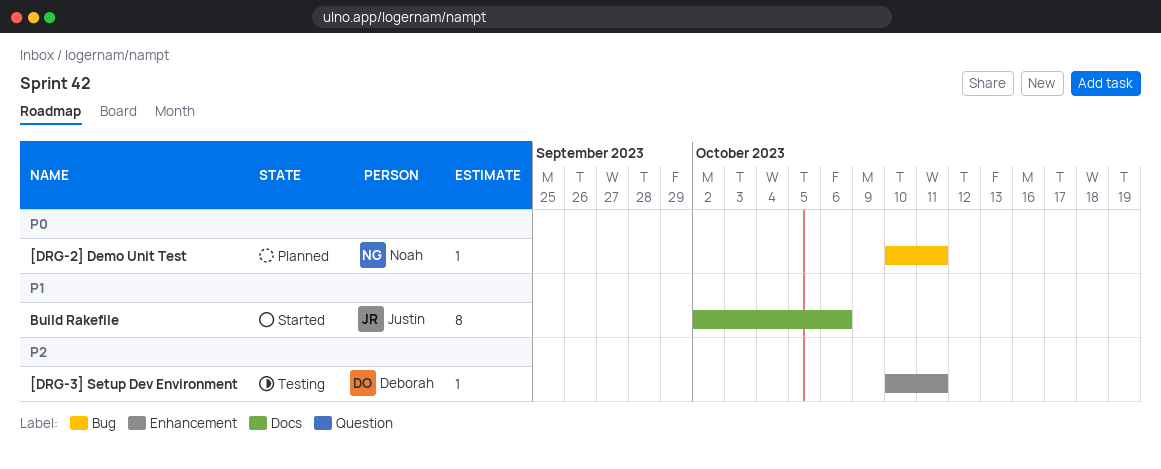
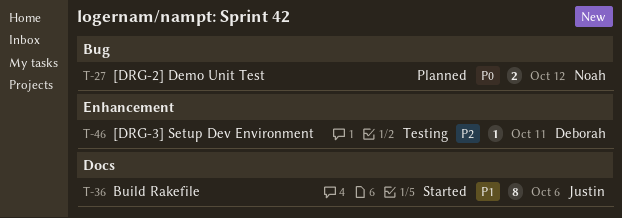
[DRG-2] Demo Unit Test, estimate: 1 -> 2
[DRG-2] Demo Unit Test, due: Oct 11 -> Oct 12

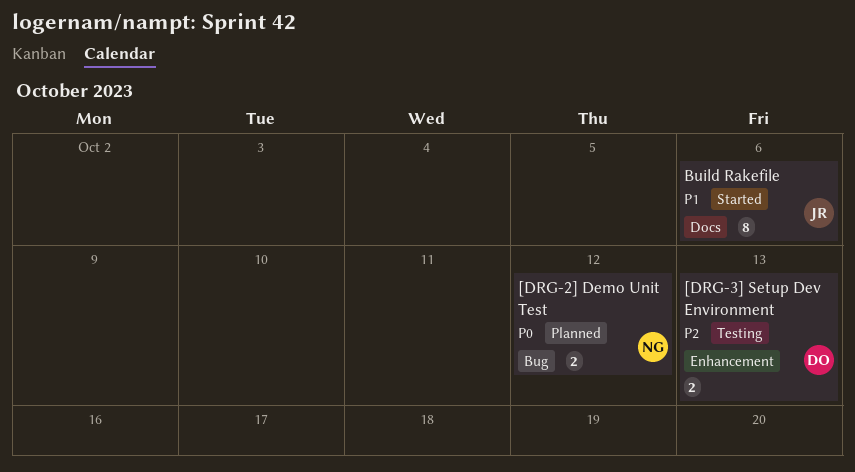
[DRG-3] Setup Dev Environment, estimate: 1 -> 2
[DRG-3] Setup Dev Environment, due: Oct 11 -> Oct 13

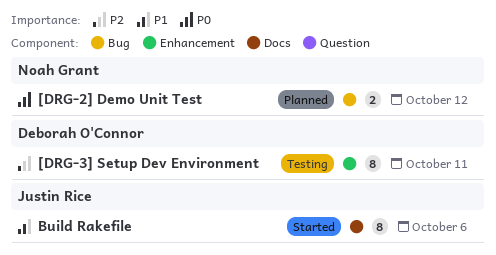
[DRG-3] Setup Dev Environment, estimate: 2 -> 8
[DRG-3] Setup Dev Environment, due: Oct 13 -> Oct 11

